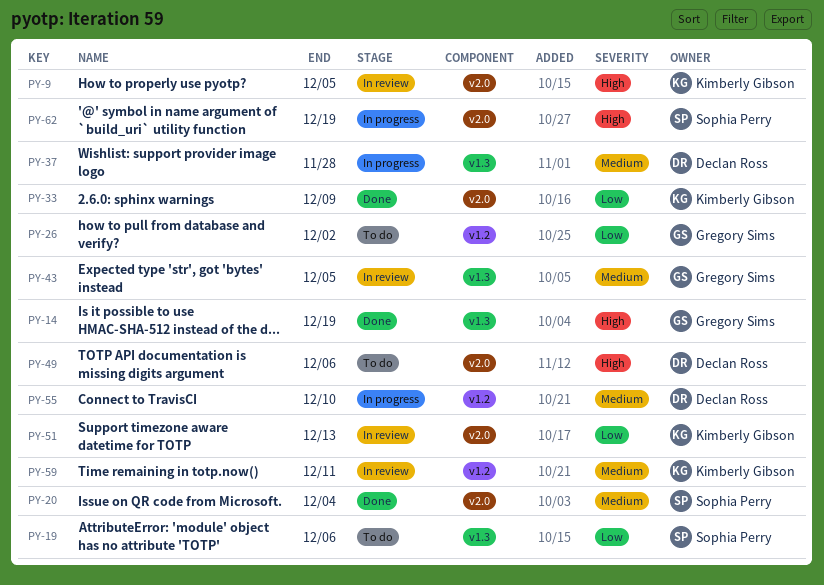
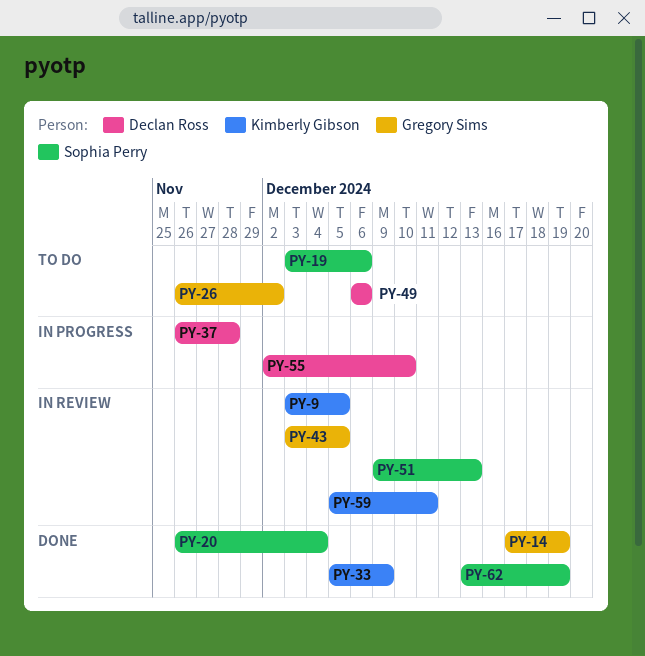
PY-51, owner: Kimberly Gibson -> Sophia Perry
PY-62, status: In progress -> Done

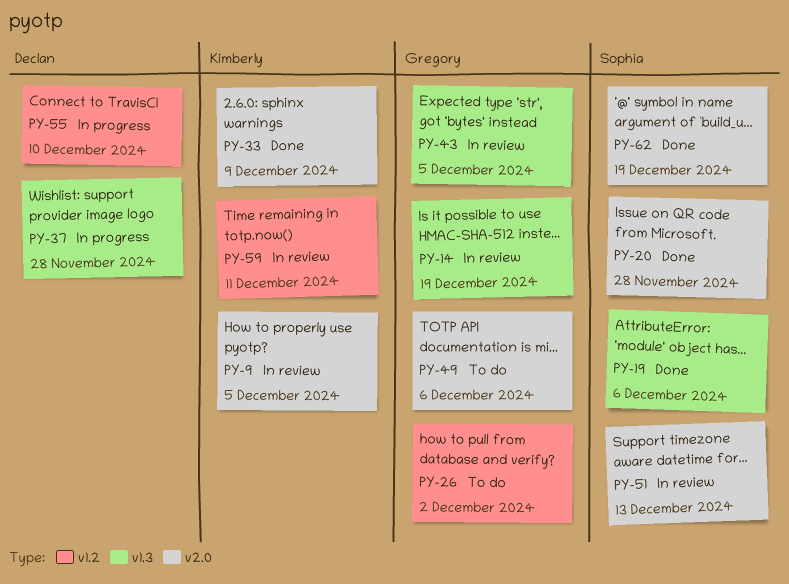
PY-14, status: Done -> In review
PY-19, status: To do -> Done
PY-20, due: Dec 4 -> Nov 28
PY-49, owner: Declan Ross -> Gregory Sims

